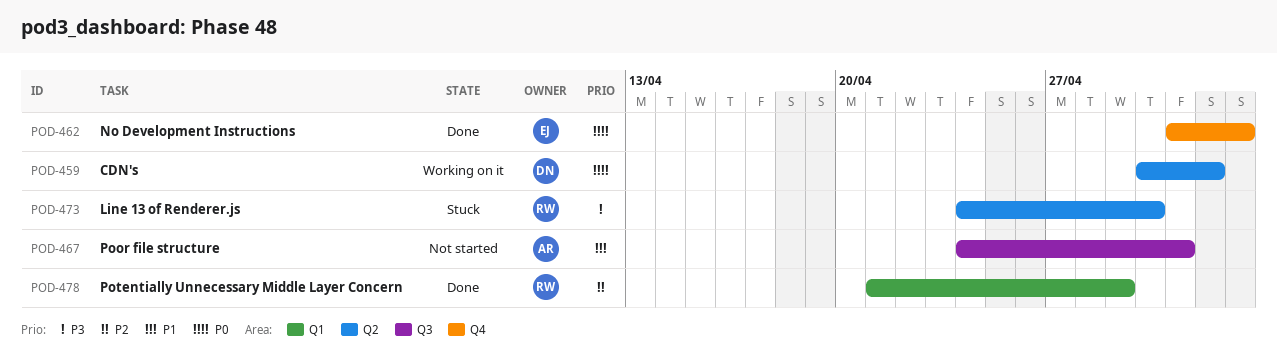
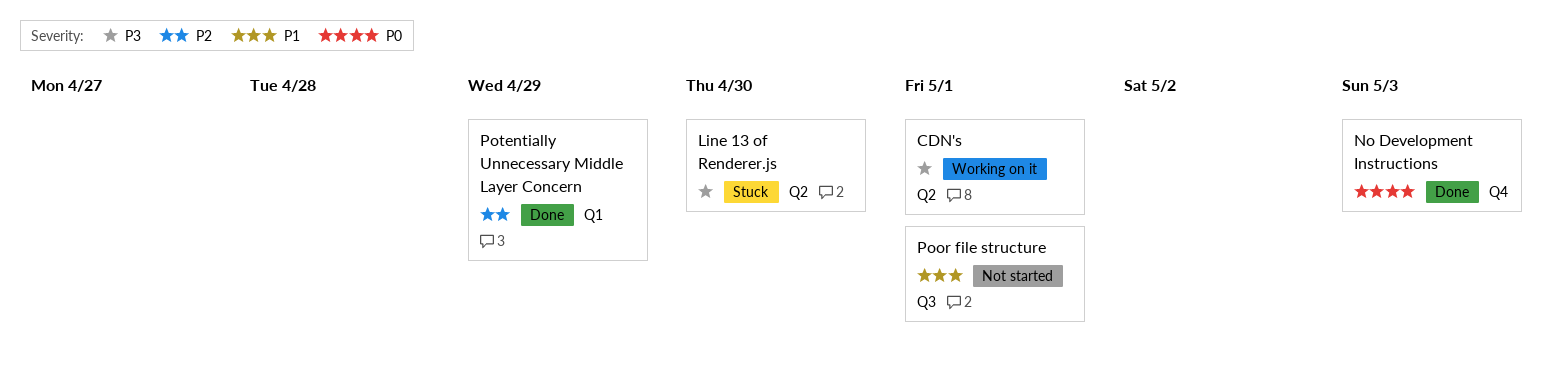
CDN's, priority: P0 -> P3
CDN's, due: May 2 -> May 1

